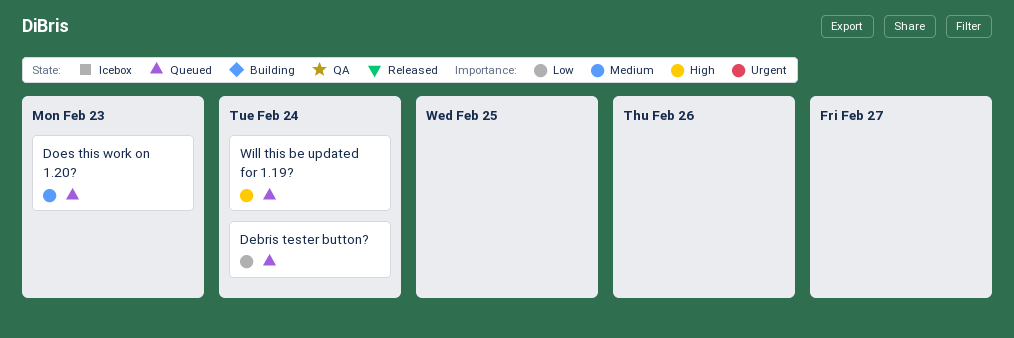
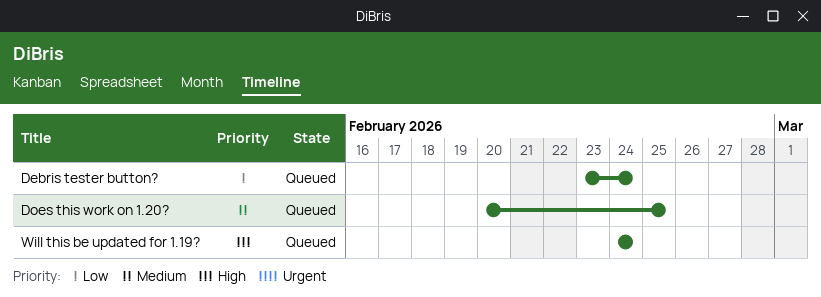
Does this work on 1.20?, due: Feb 23 -> Feb 25

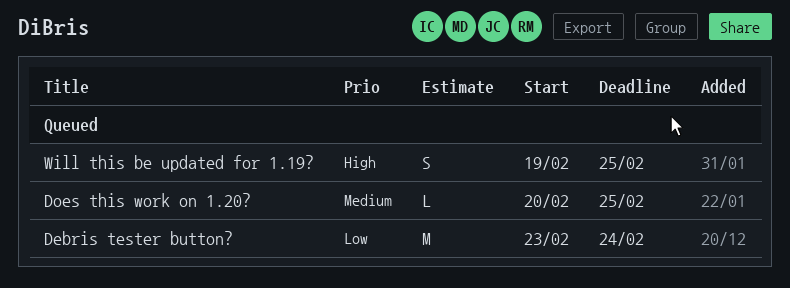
Will this be updated for 1.19?, start: Feb 24 -> Feb 19
Will this be updated for 1.19?, due: Feb 24 -> Feb 25

